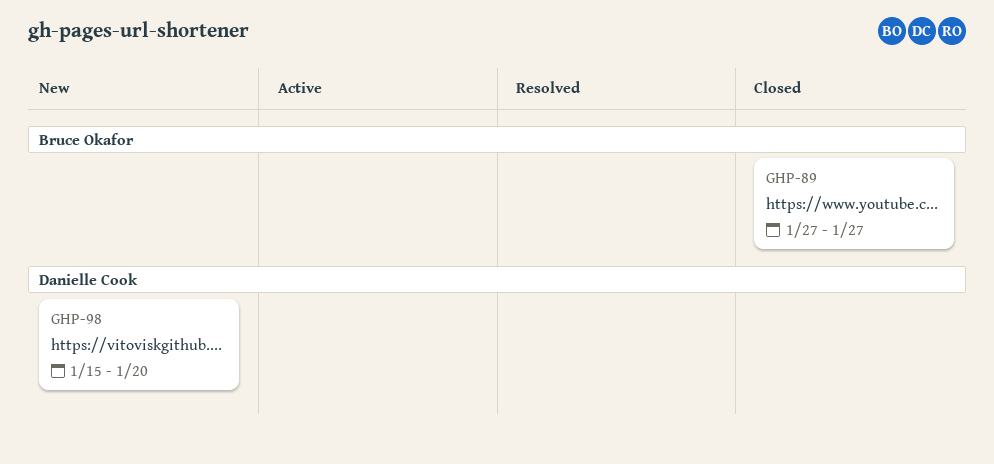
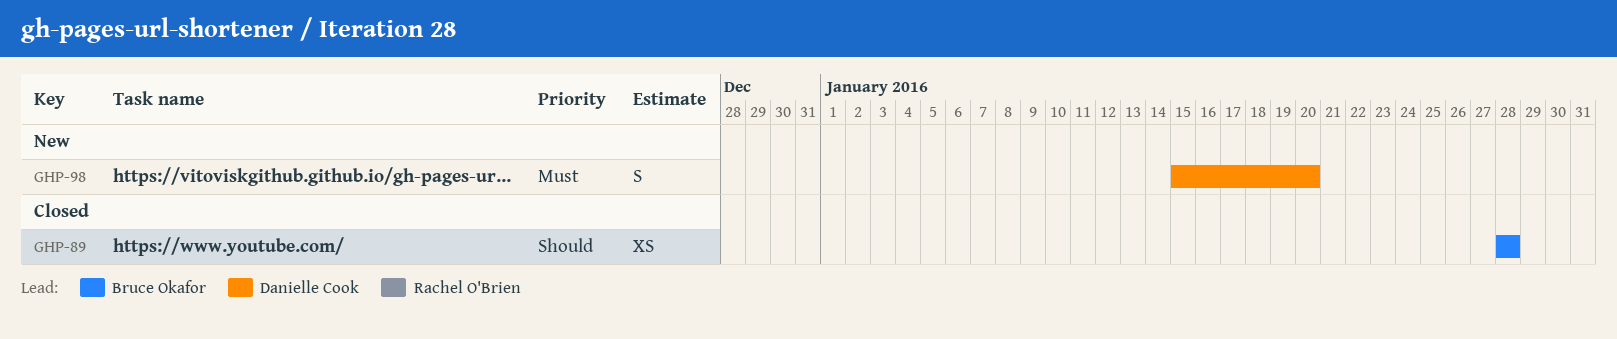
GHP-89, start: Jan 27 -> Jan 28
GHP-89, due: Jan 27 -> Jan 28

